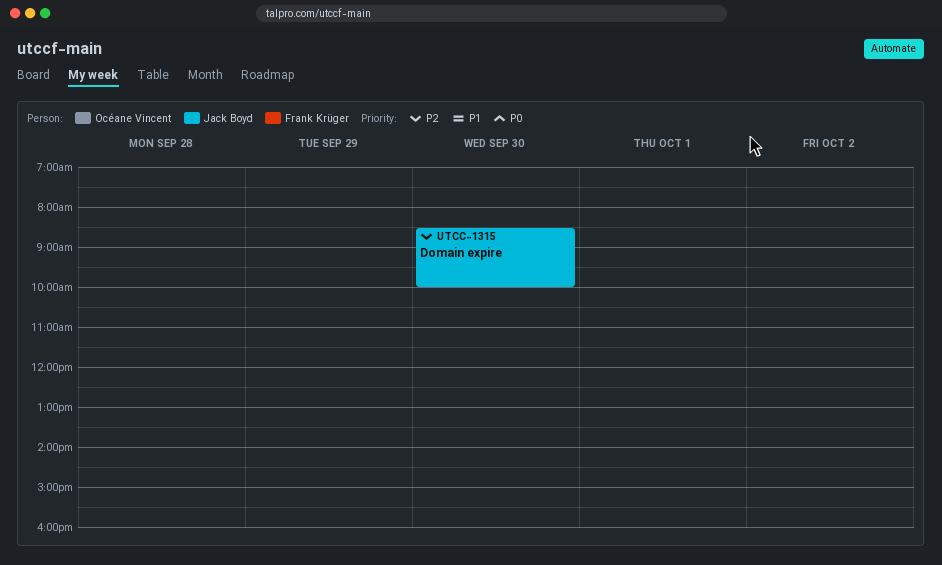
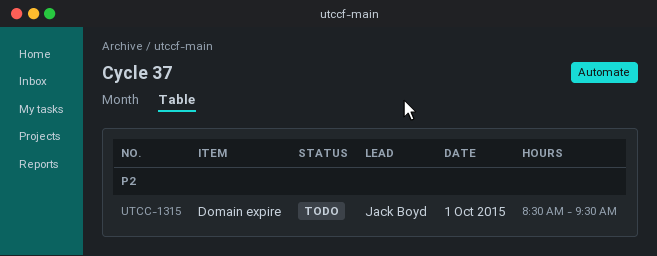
UTCC-1315, day: Sep 30 -> Oct 1
UTCC-1315, ends: 10:00 -> 09:30

